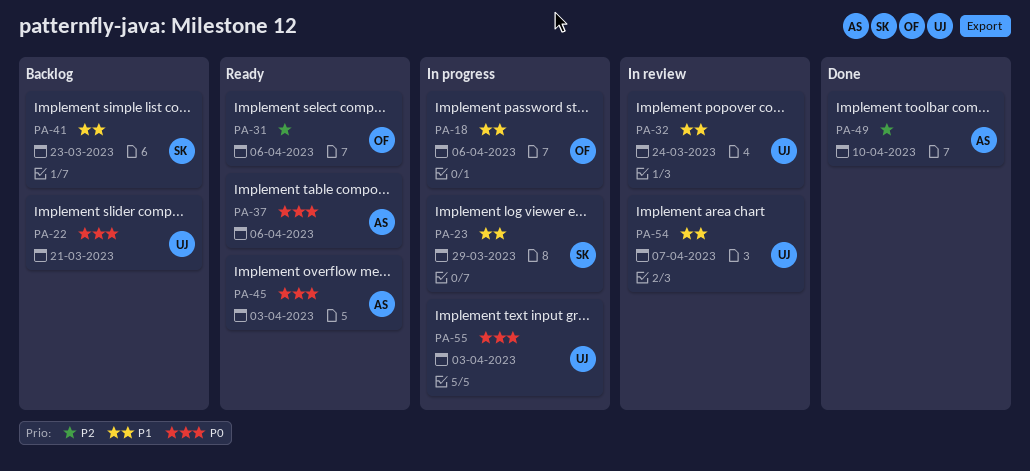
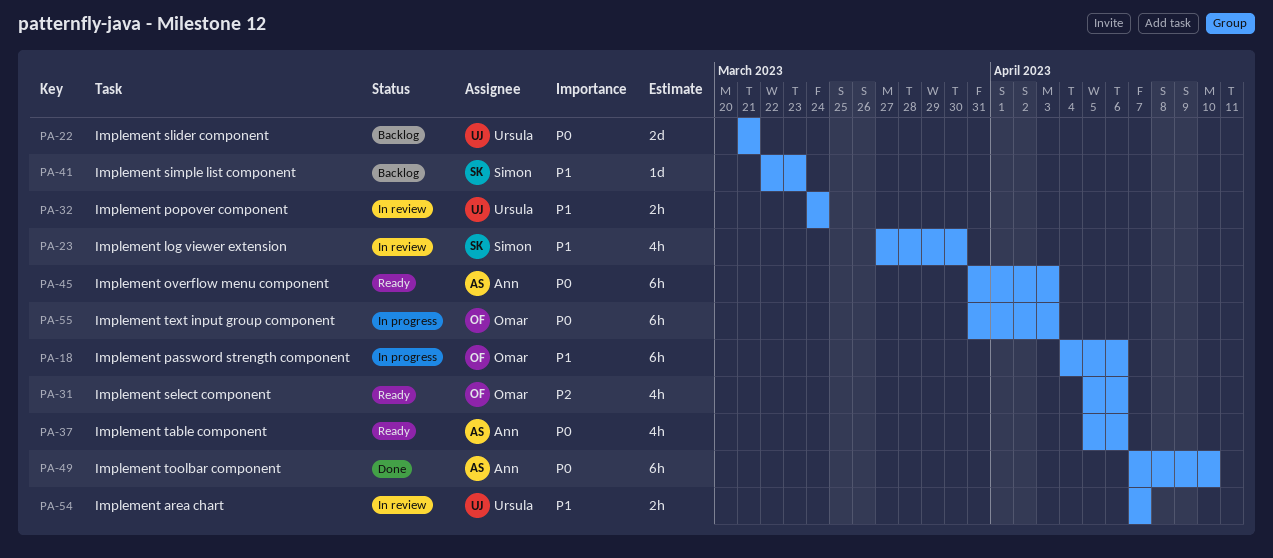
PA-23, status: In progress -> In review
PA-23, due: Mar 29 -> Mar 30
PA-49, priority: P2 -> P0
PA-55, owner: Ursula -> Omar

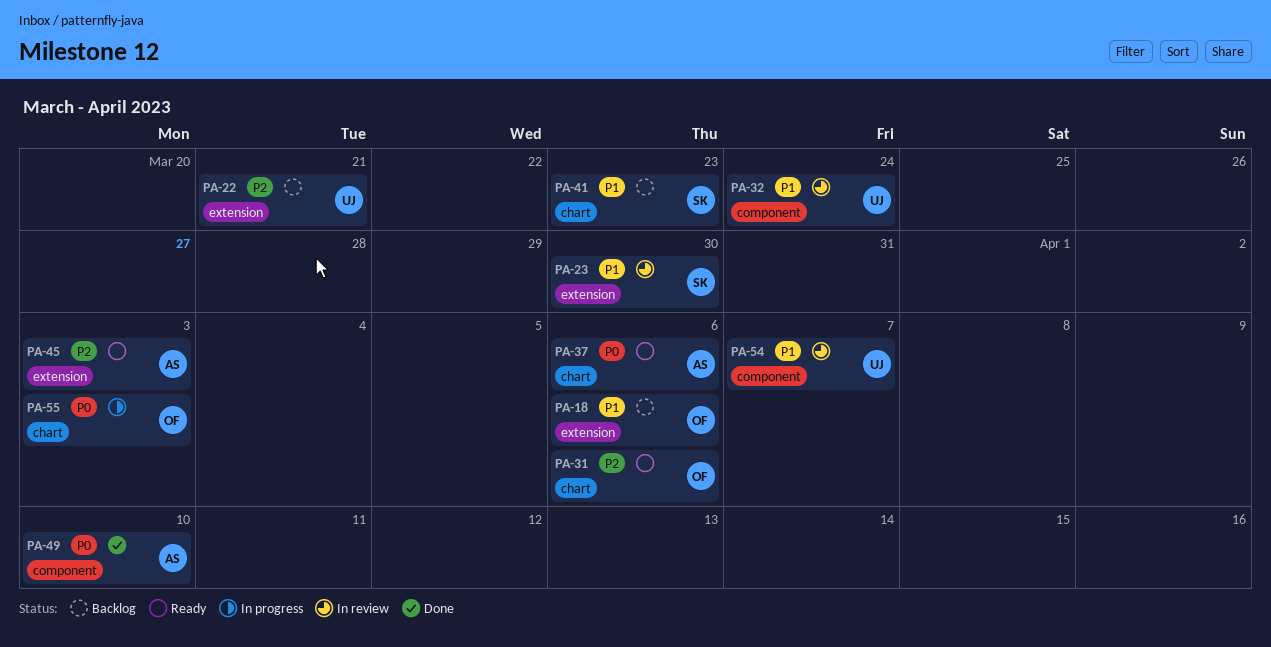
PA-18, status: In progress -> Backlog
PA-22, priority: P0 -> P2
PA-45, priority: P0 -> P2

